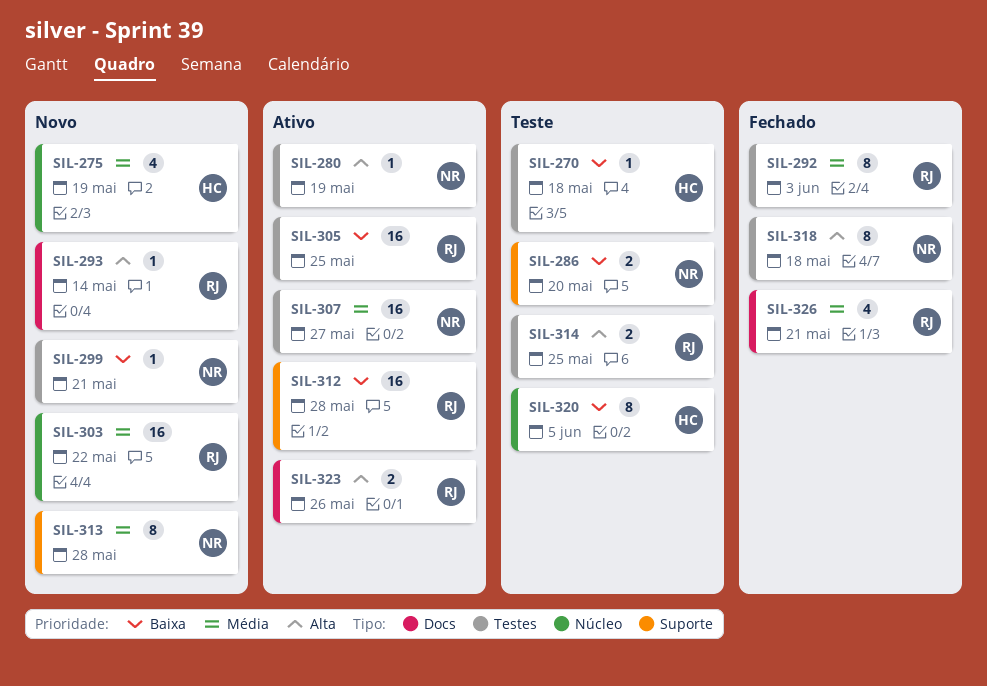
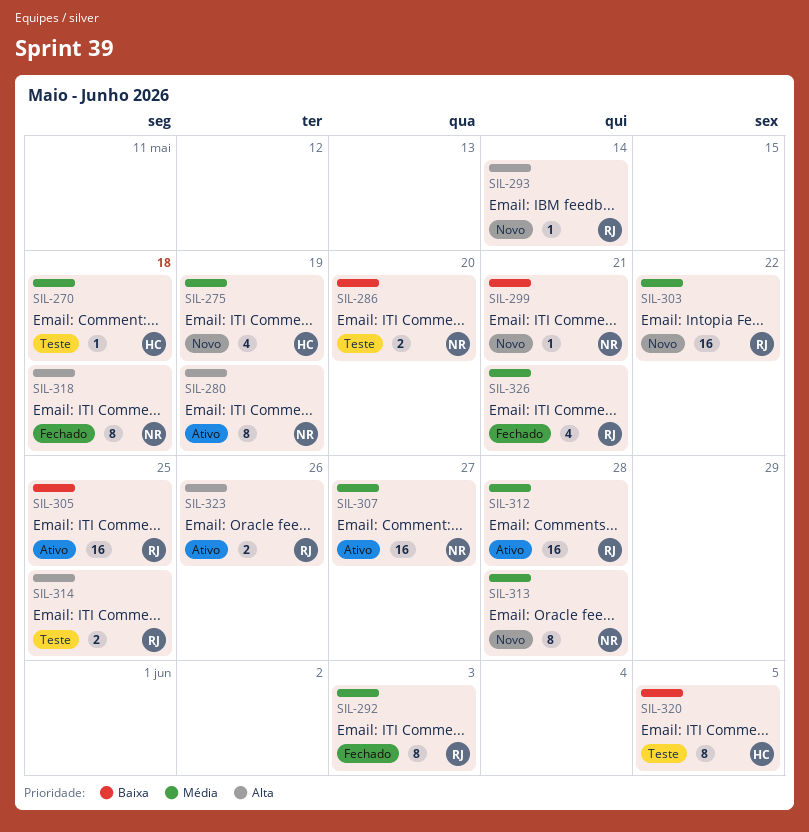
SIL-270, priority: Baixa -> Média
SIL-280, estimate: 1 -> 8
SIL-312, priority: Baixa -> Média

